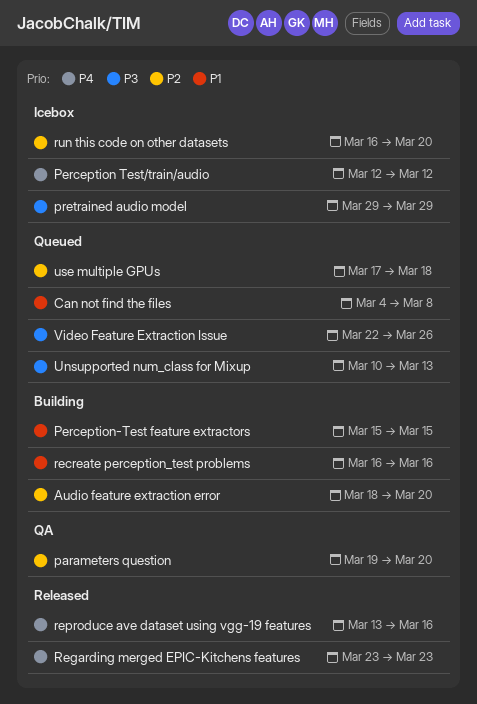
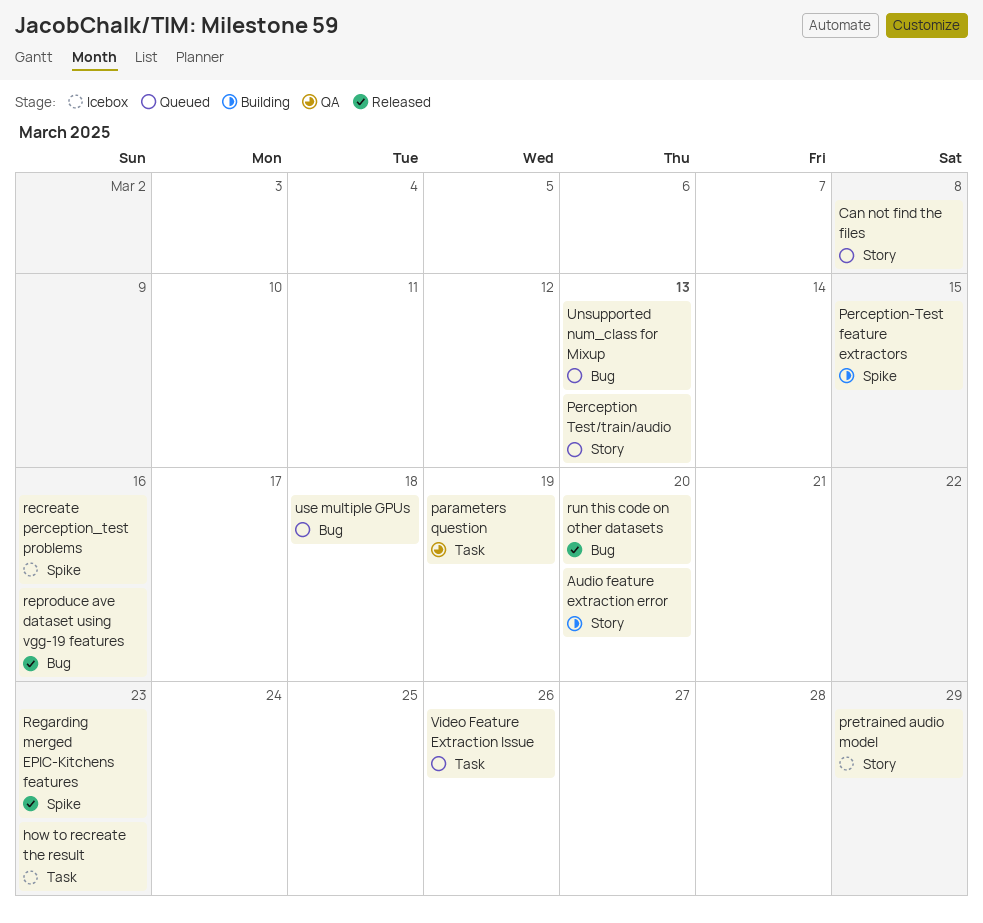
how to recreate the result: none -> present
parameters question, due: Mar 20 -> Mar 19
Perception Test/train/audio, status: Icebox -> Queued
Perception Test/train/audio, due: Mar 12 -> Mar 13
recreate perception_test problems, status: Building -> Icebox
run this code on other datasets, status: Icebox -> Released

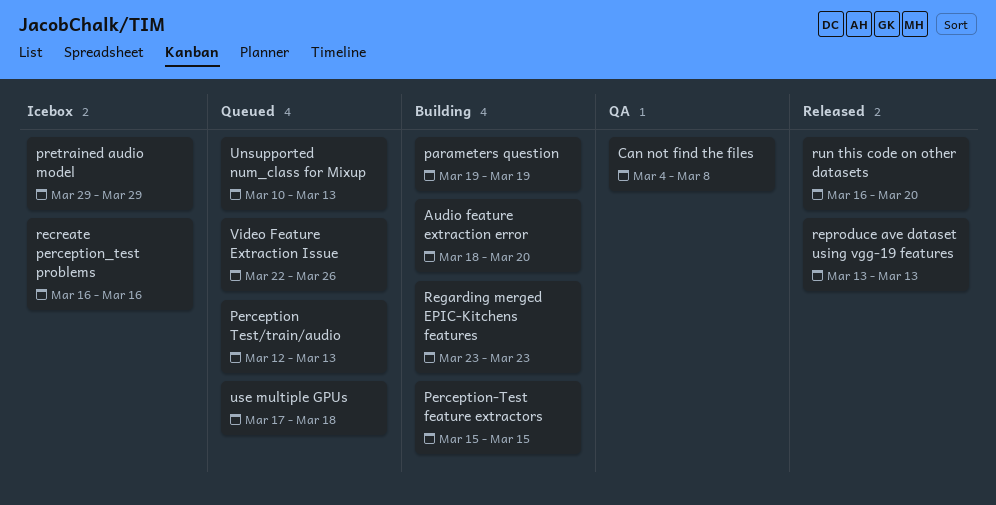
Can not find the files, status: Queued -> QA
how to recreate the result: present -> none
parameters question, status: QA -> Building
Regarding merged EPIC-Kitchens features, status: Released -> Building
reproduce ave dataset using vgg-19 features, due: Mar 16 -> Mar 13

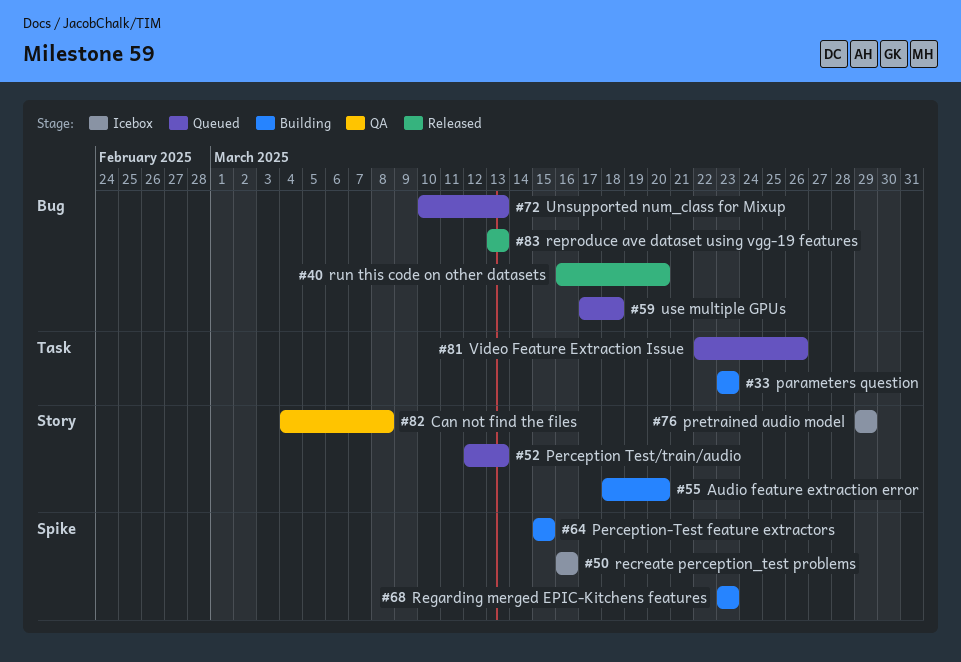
parameters question, start: Mar 19 -> Mar 23
parameters question, due: Mar 19 -> Mar 23

